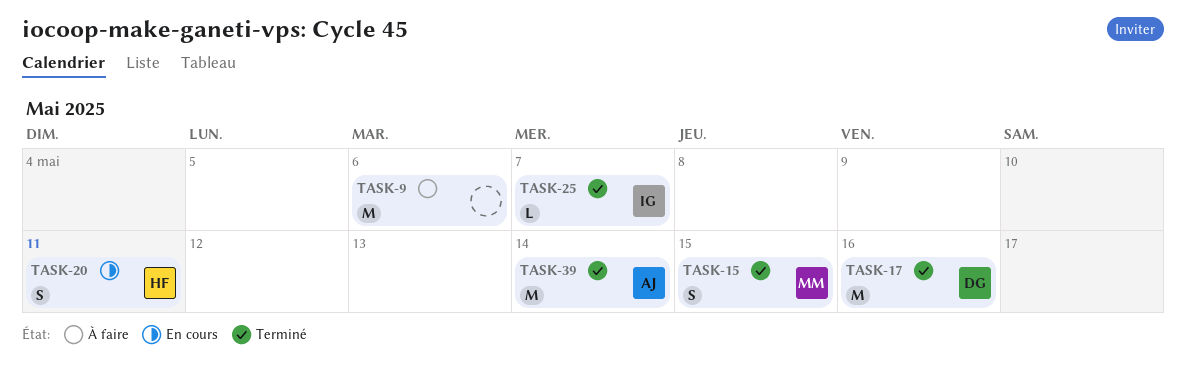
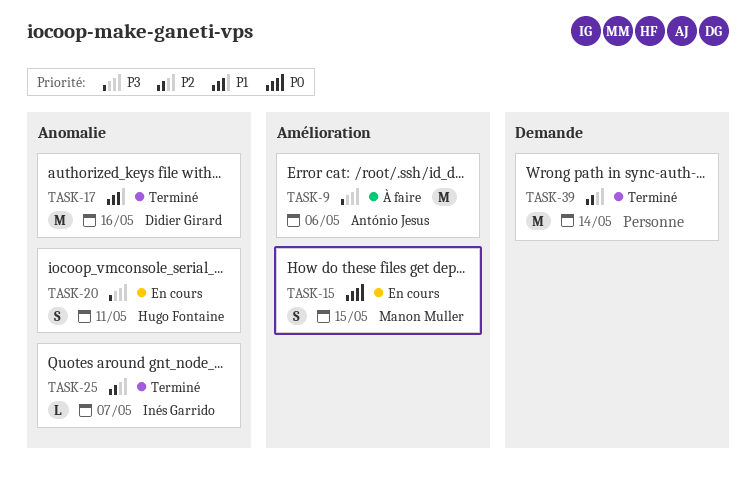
TASK-9, owner: none -> António Jesus
TASK-15, status: Terminé -> En cours
TASK-39, owner: António Jesus -> none

